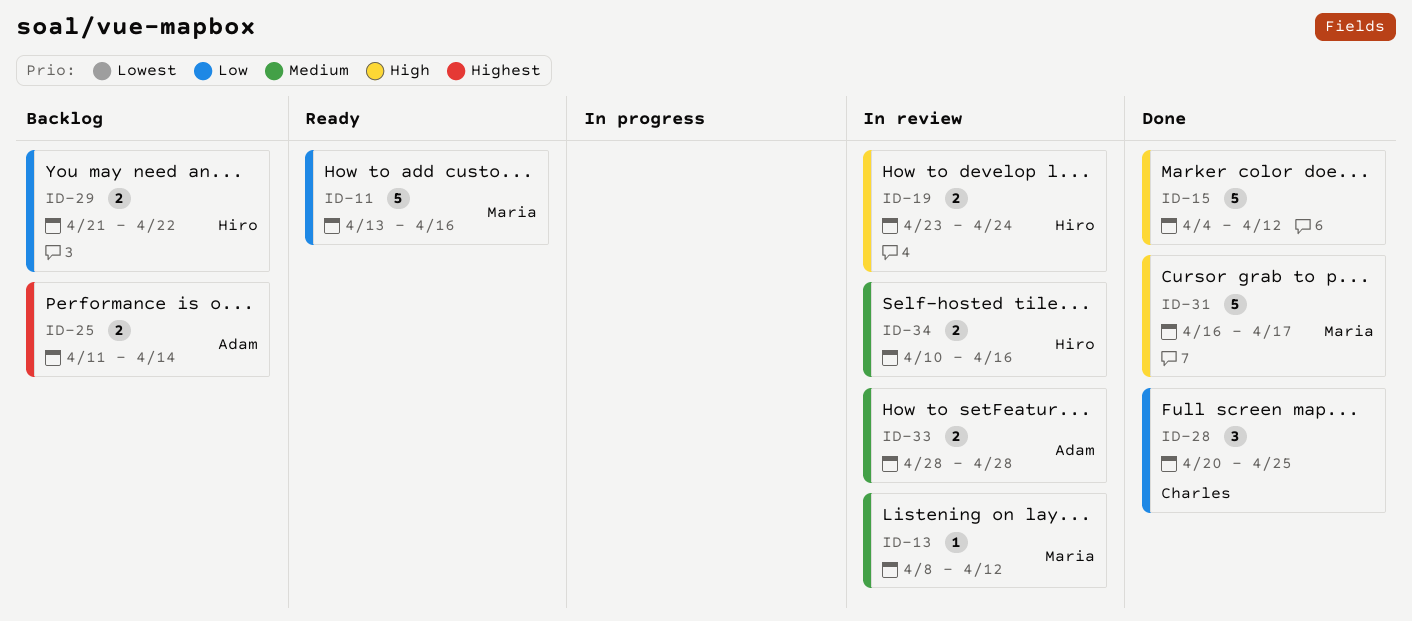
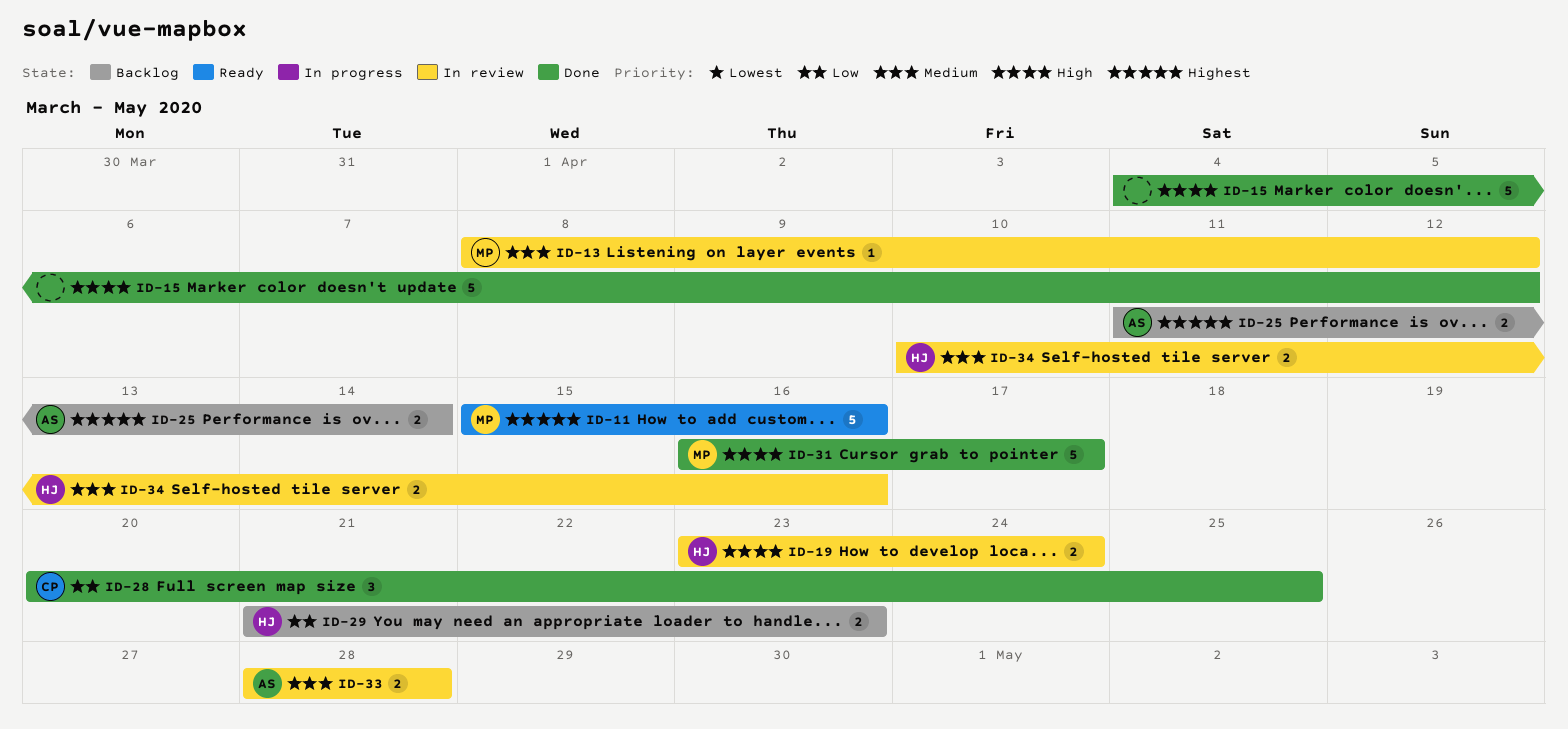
ID-11, priority: Low -> Highest
ID-11, start: Apr 13 -> Apr 15
ID-29, due: Apr 22 -> Apr 23

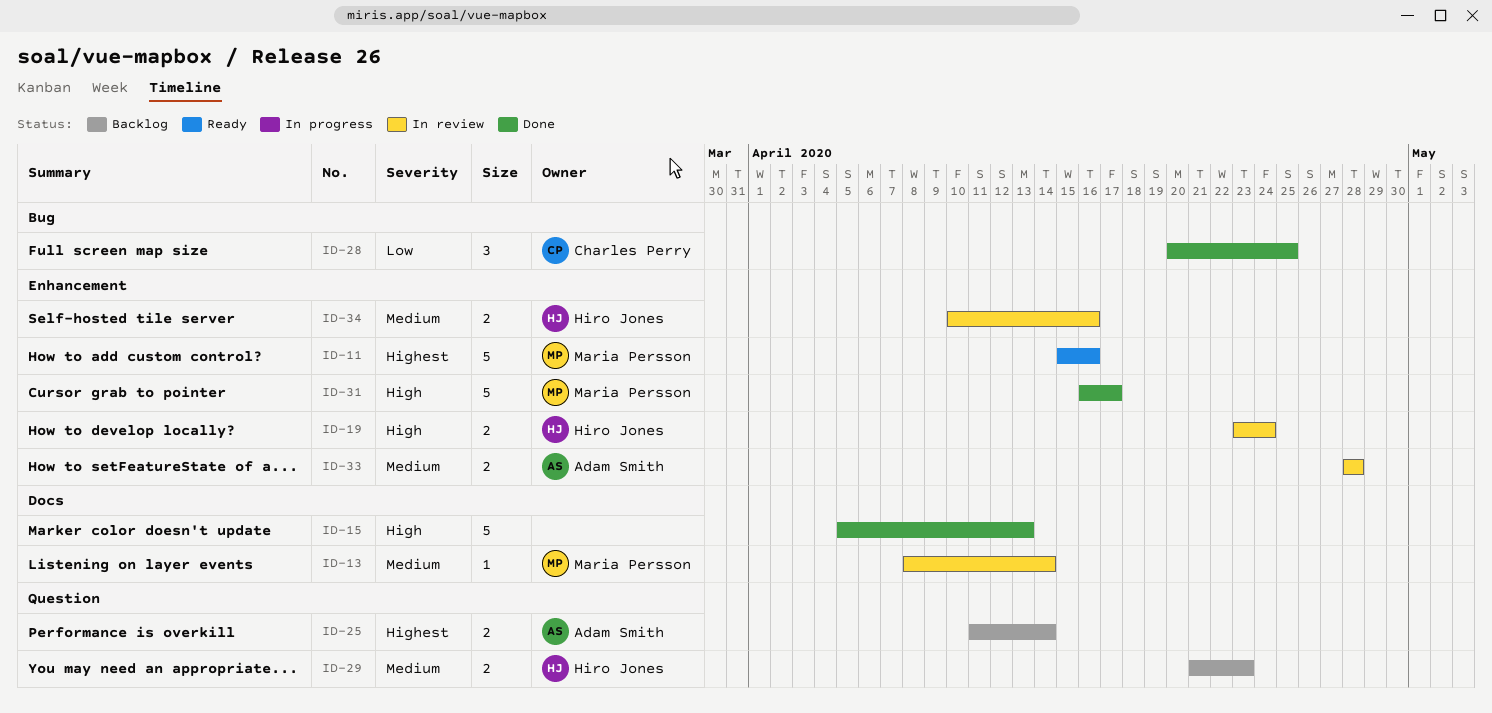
ID-13, due: Apr 12 -> Apr 14
ID-15, start: Apr 4 -> Apr 5
ID-15, due: Apr 12 -> Apr 13
ID-29, priority: Low -> Medium

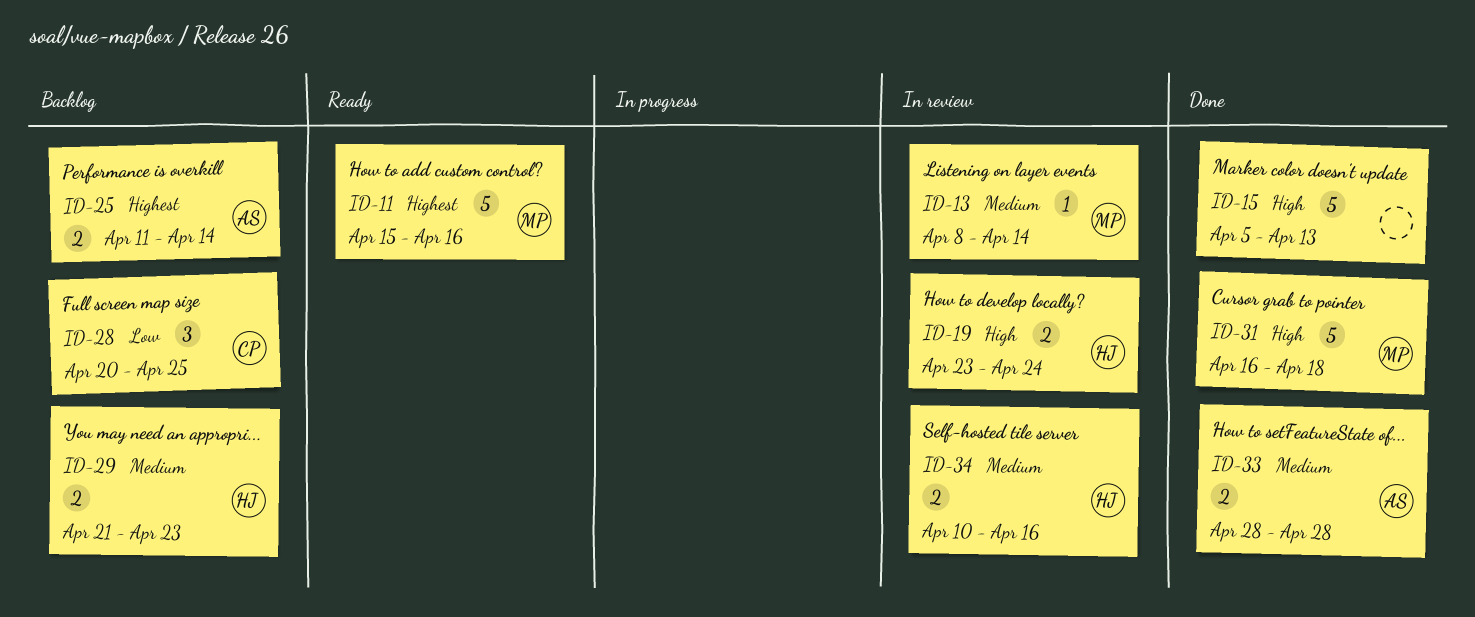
ID-28, status: Done -> Backlog
ID-31, due: Apr 17 -> Apr 18
ID-33, status: In review -> Done

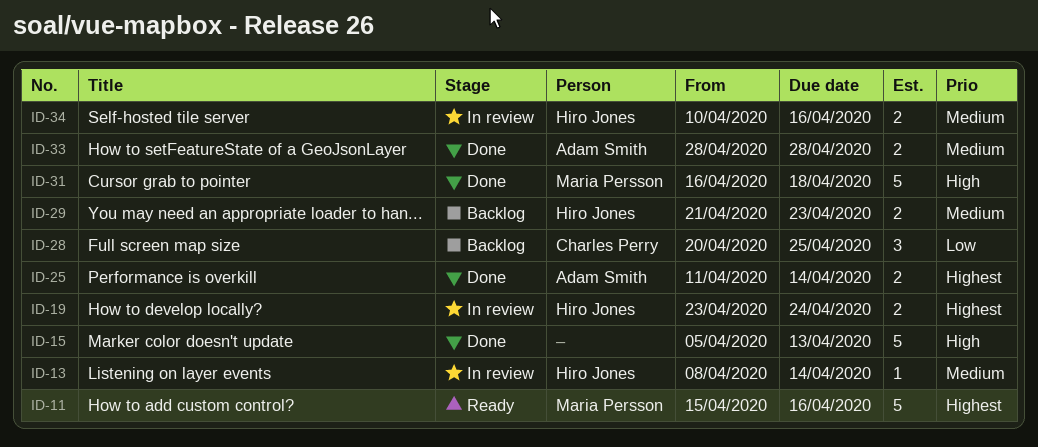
ID-13, owner: Maria Persson -> Hiro Jones
ID-19, priority: High -> Highest
ID-25, status: Backlog -> Done

